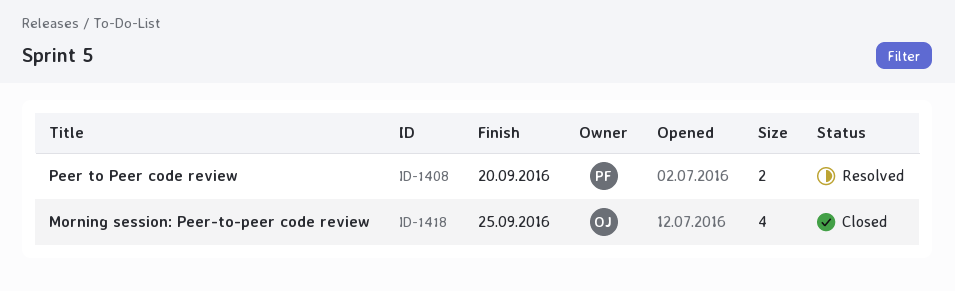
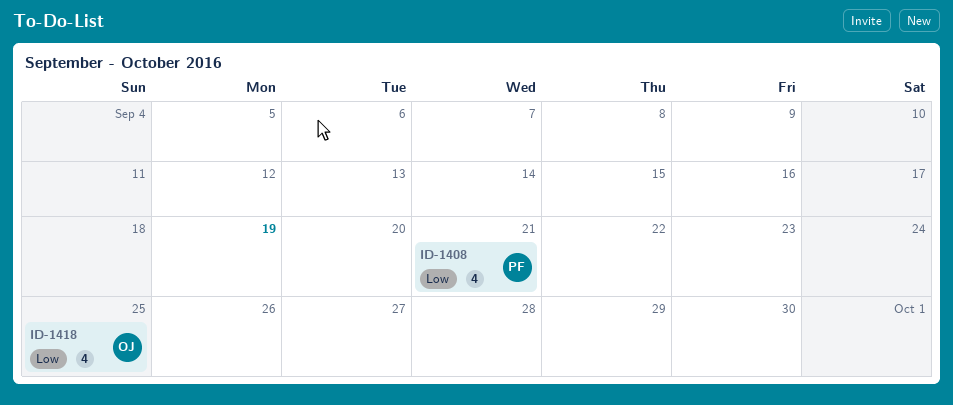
ID-1408, estimate: 2 -> 4
ID-1408, due: Sep 20 -> Sep 21

